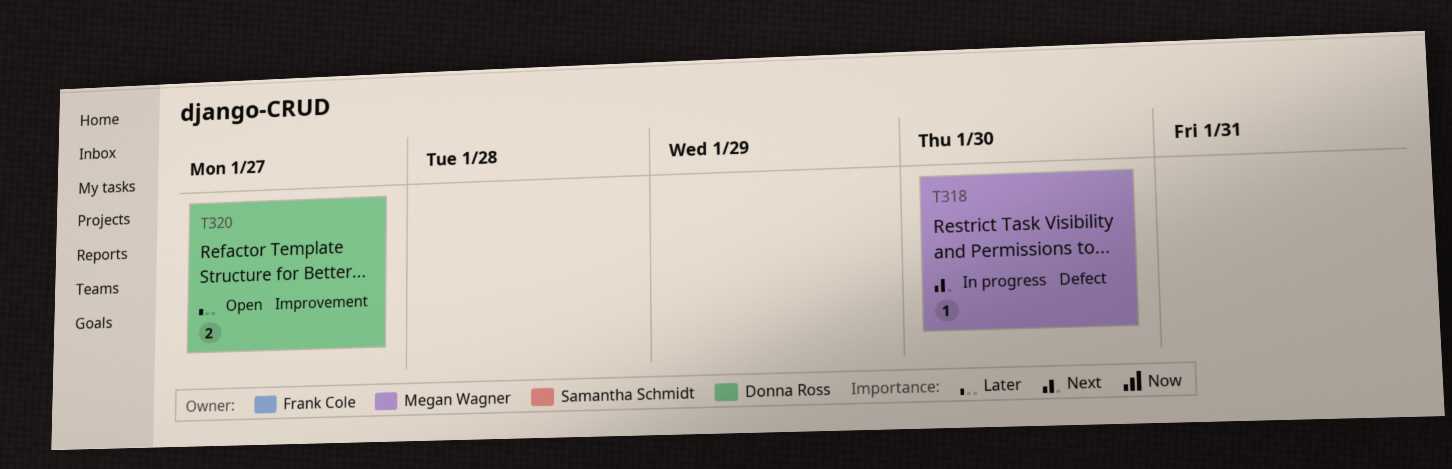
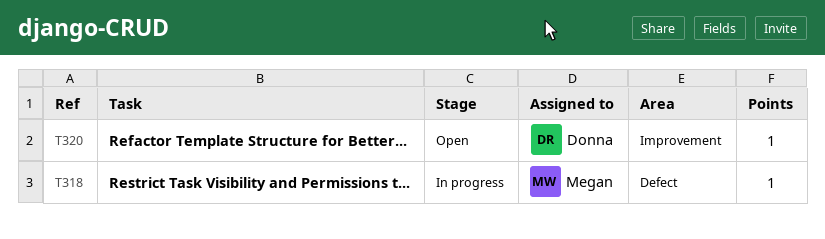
T320, estimate: 2 -> 1

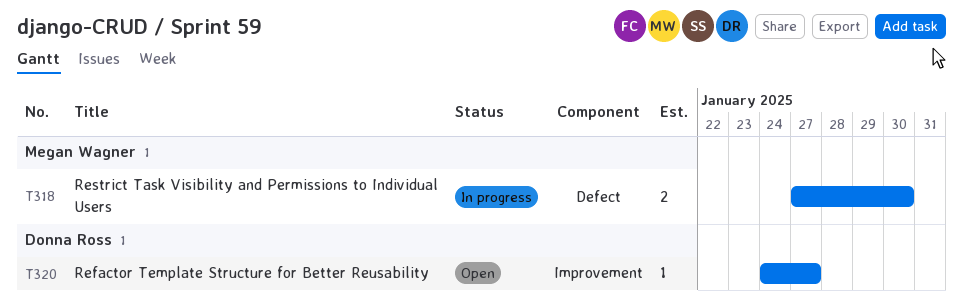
T318, estimate: 1 -> 2

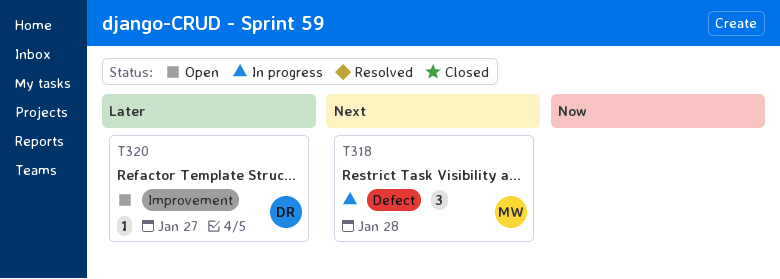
T318, estimate: 2 -> 3
T318, due: Jan 30 -> Jan 28

